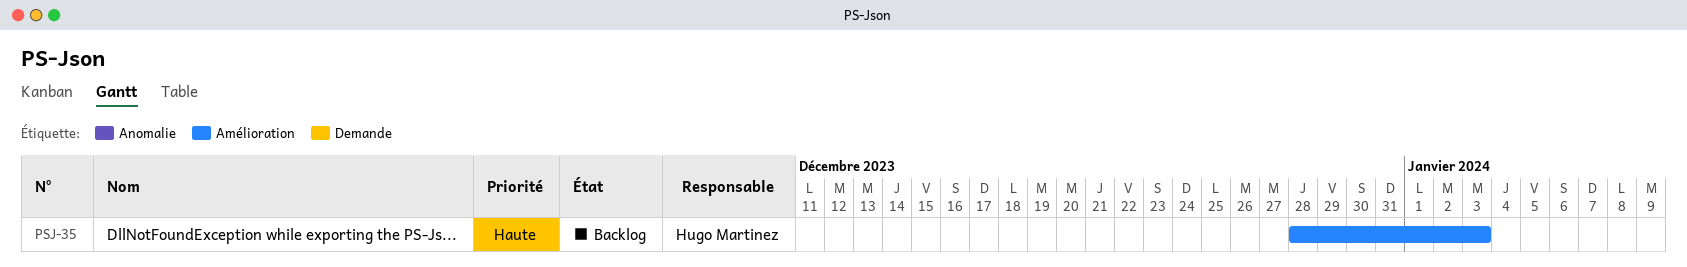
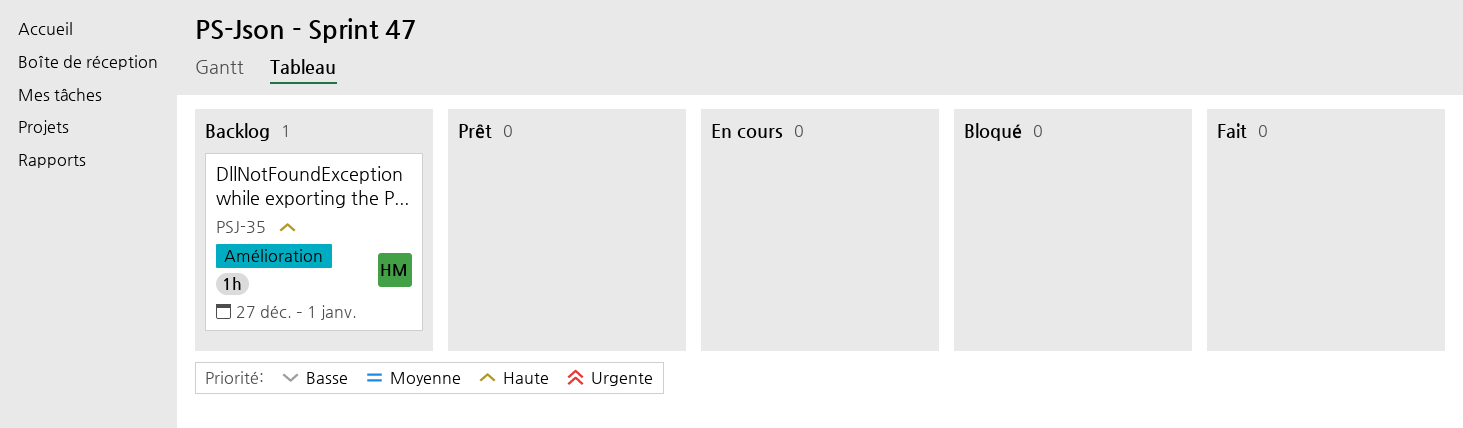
PSJ-35, start: Dec 28 -> Dec 27
PSJ-35, due: Jan 3 -> Jan 1

